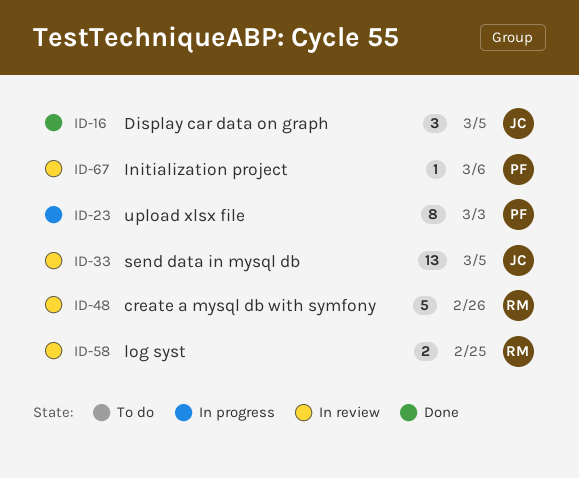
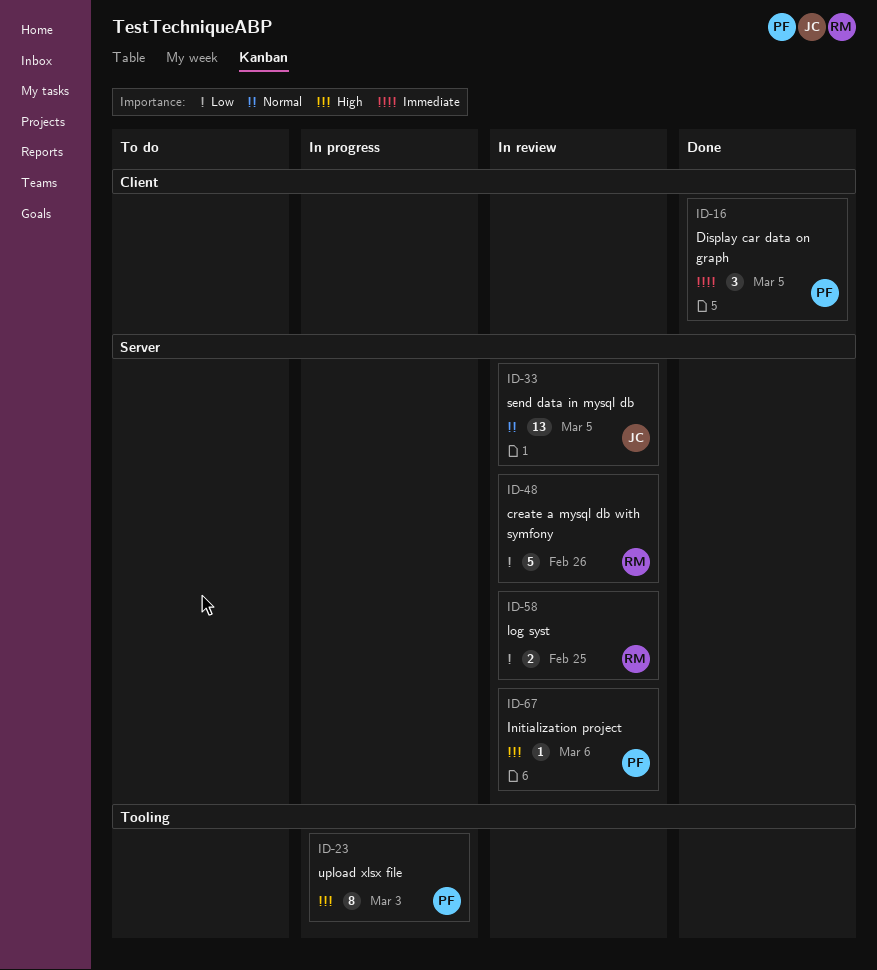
ID-16, owner: JC -> PF

